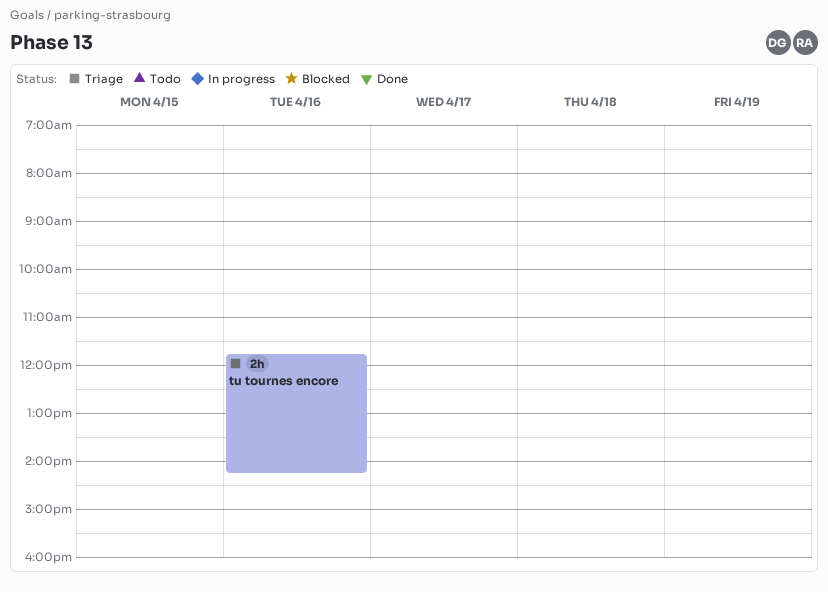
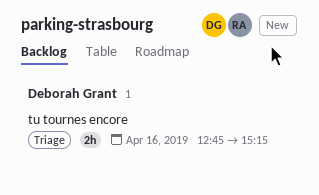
tu tournes encore, begins: 11:45 -> 12:45
tu tournes encore, ends: 14:15 -> 15:15

